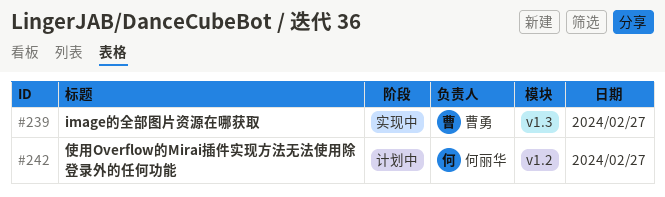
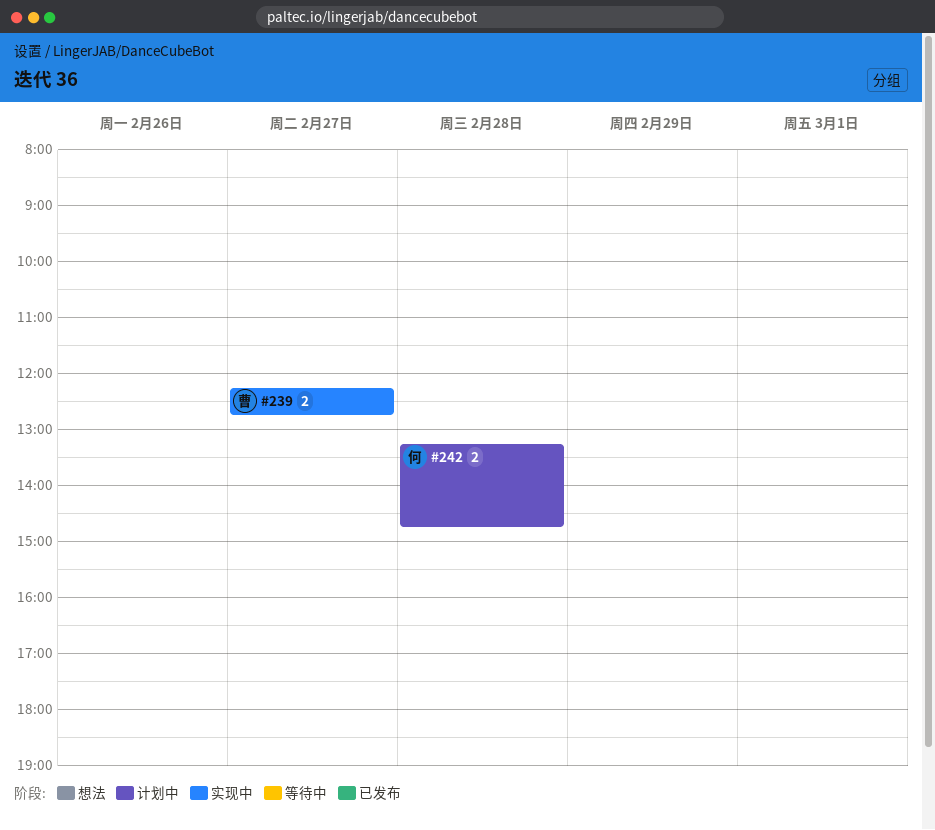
#242, day: Feb 27 -> Feb 28

